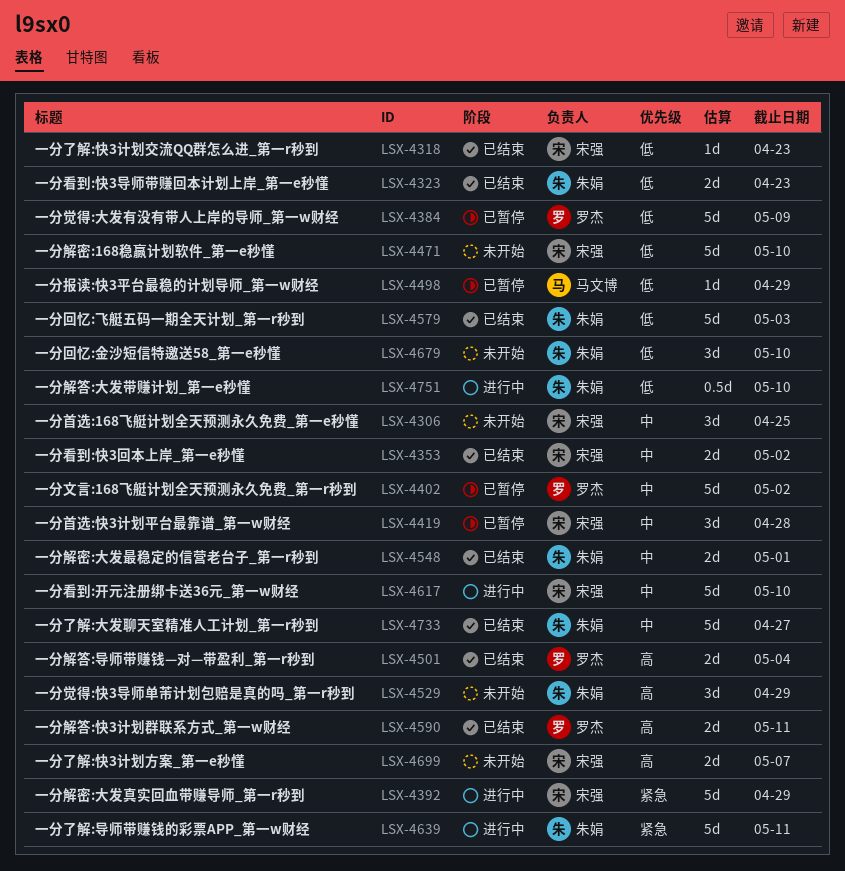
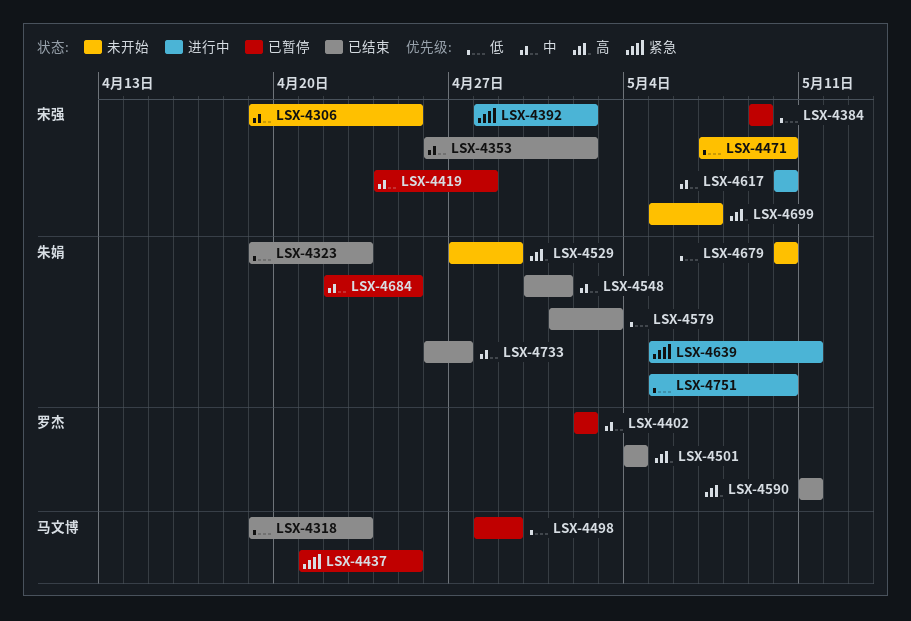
LSX-4318, owner: 宋强 -> 马文博
LSX-4384, owner: 罗杰 -> 宋强
LSX-4392, due: Apr 29 -> May 2
LSX-4437: none -> present
LSX-4684: none -> present

